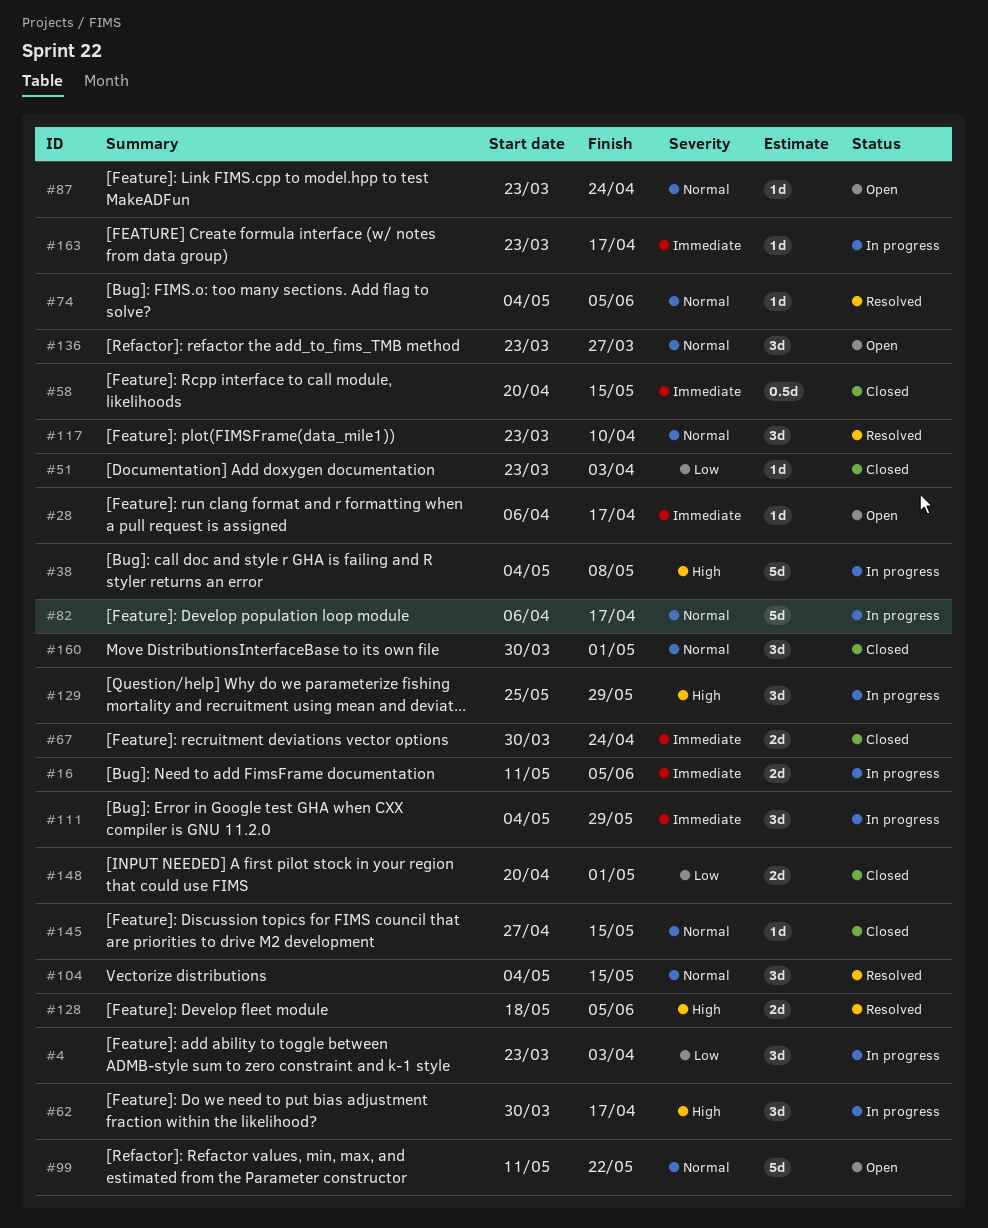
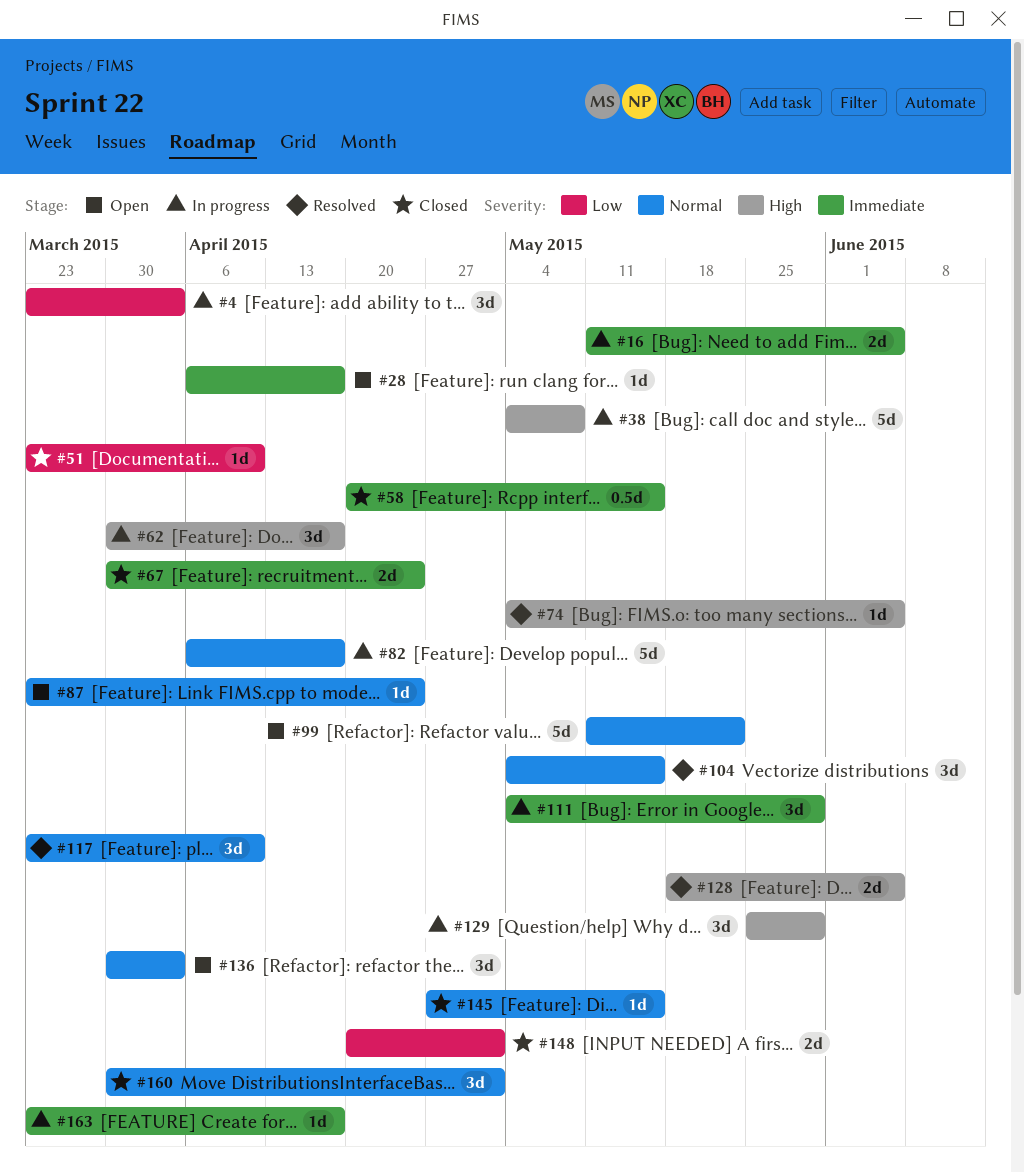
#51, due: Apr 3 -> Apr 10
#74, priority: Normal -> High
#136, start: Mar 23 -> Mar 30
#136, due: Mar 27 -> Apr 3

